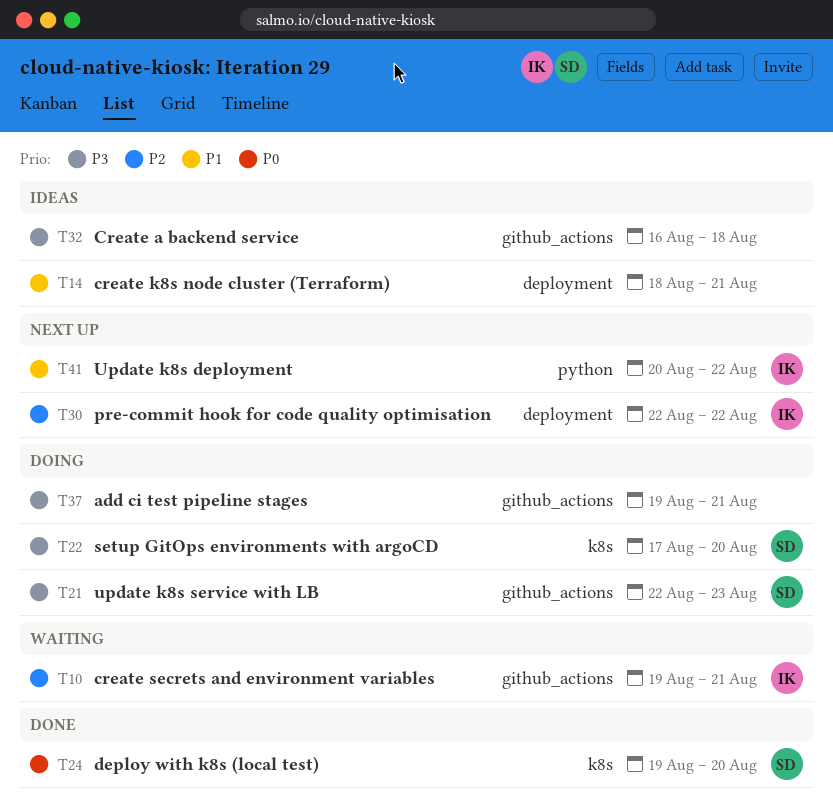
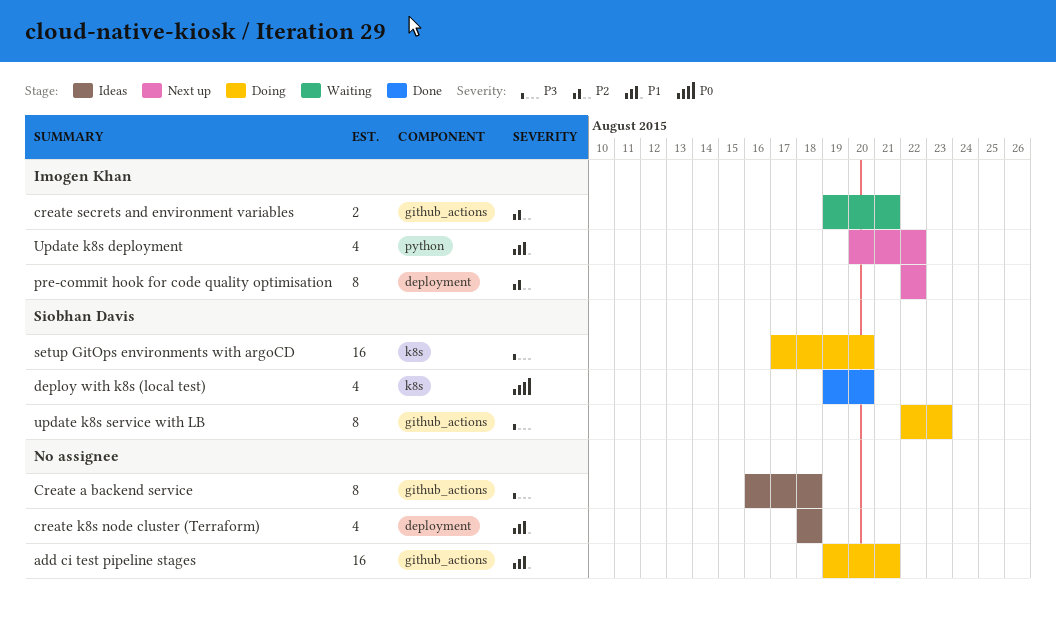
add ci test pipeline stages, priority: P3 -> P1
create k8s node cluster (Terraform), due: Aug 21 -> Aug 18

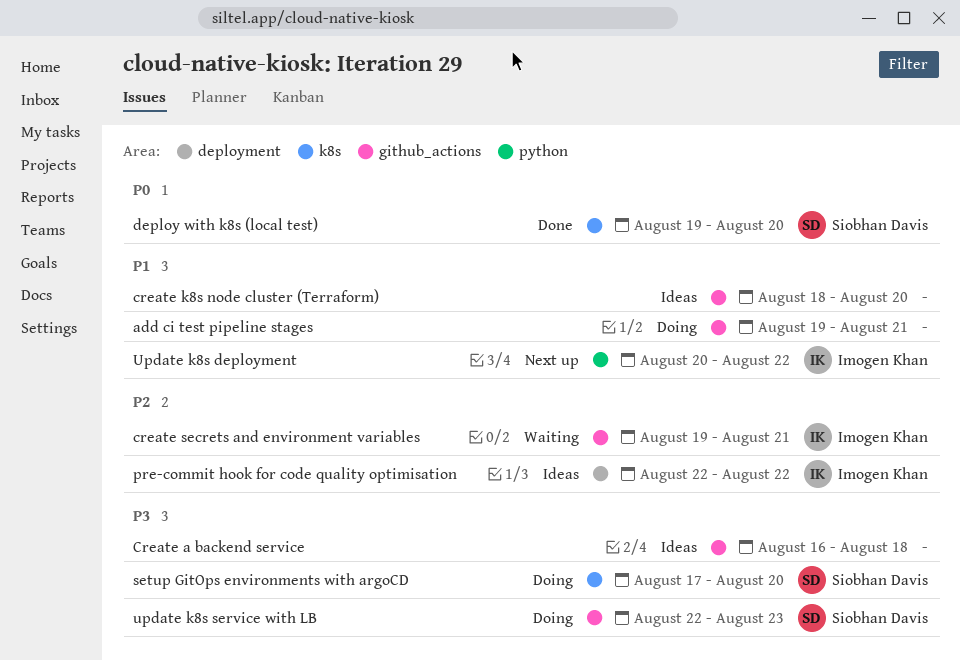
create k8s node cluster (Terraform), label: deployment -> github_actions
create k8s node cluster (Terraform), due: Aug 18 -> Aug 20
pre-commit hook for code quality optimisation, status: Next up -> Ideas

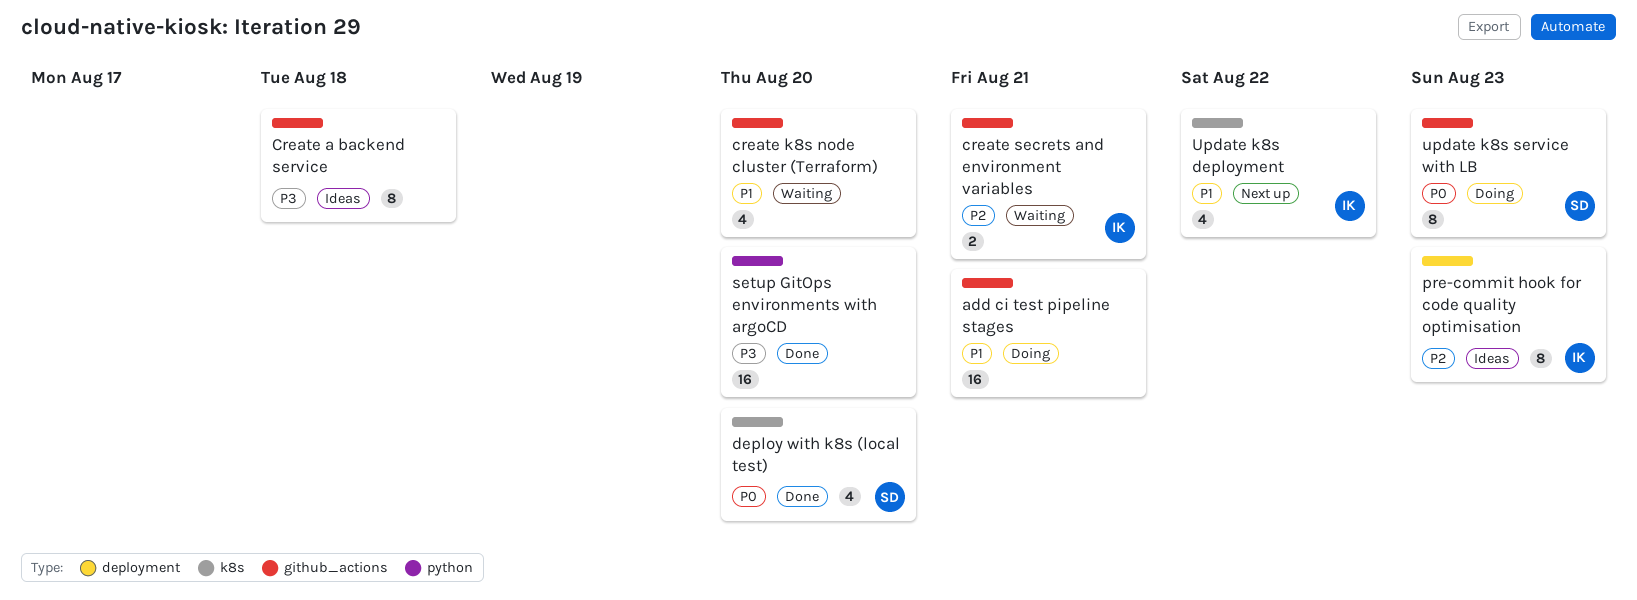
create k8s node cluster (Terraform), status: Ideas -> Waiting
pre-commit hook for code quality optimisation, due: Aug 22 -> Aug 23
setup GitOps environments with argoCD, status: Doing -> Done
setup GitOps environments with argoCD, owner: Siobhan Davis -> none
setup GitOps environments with argoCD, label: k8s -> python
Update k8s deployment, label: python -> k8s
update k8s service with LB, priority: P3 -> P0

